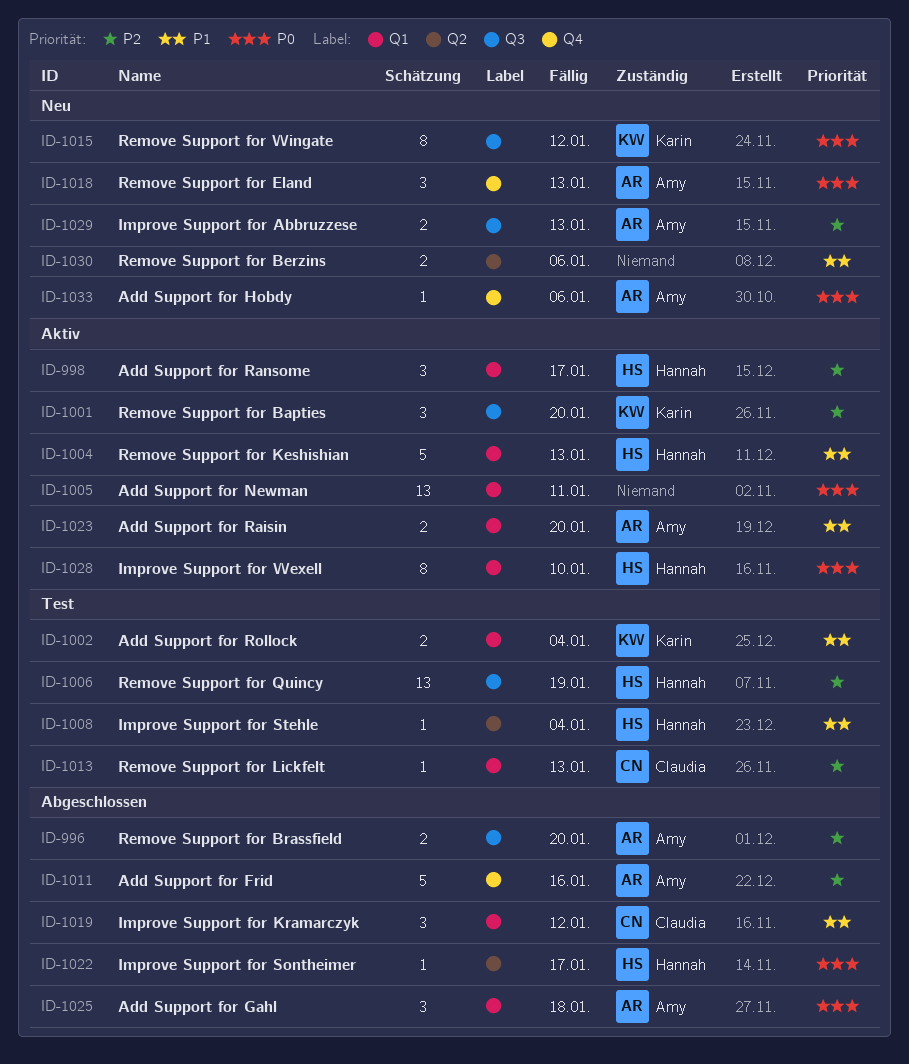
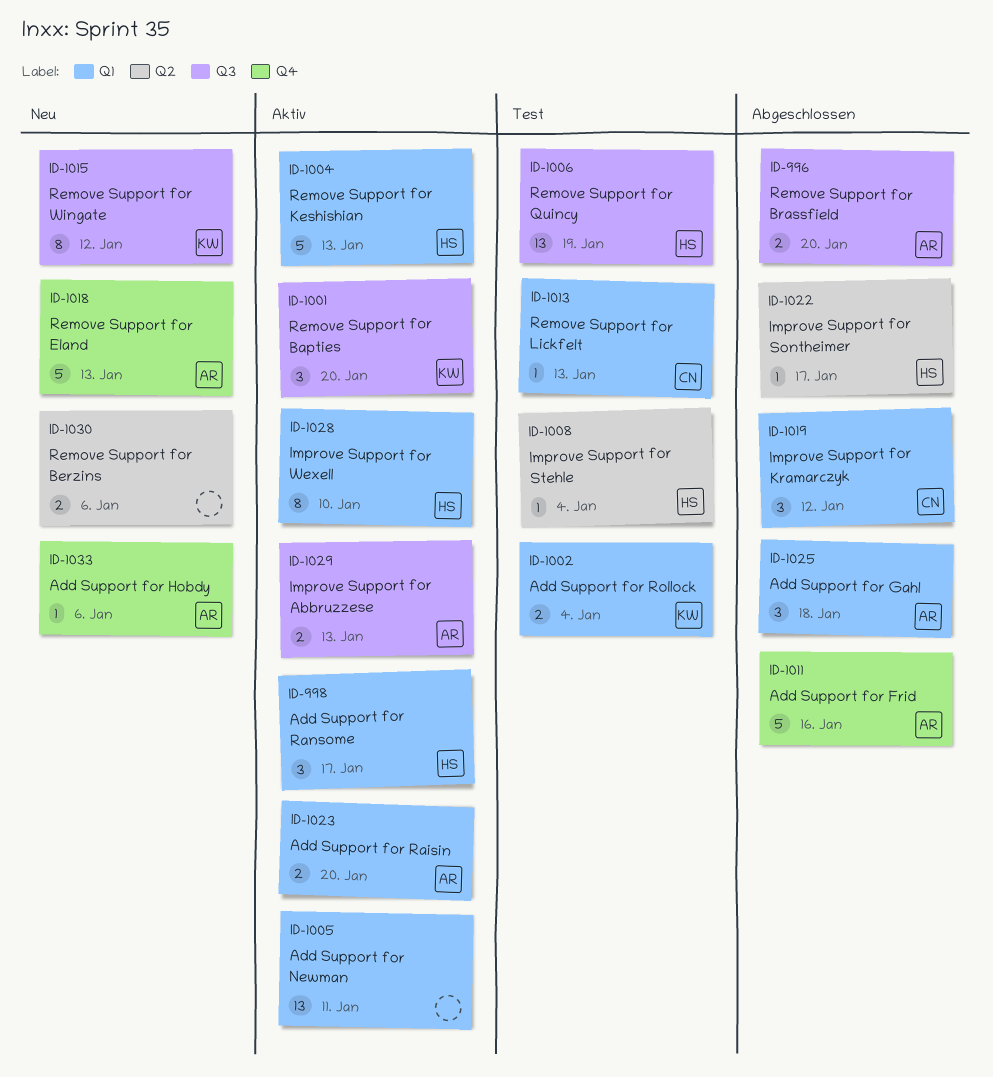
ID-1018, estimate: 3 -> 5
ID-1029, status: Neu -> Aktiv

